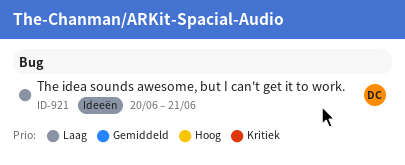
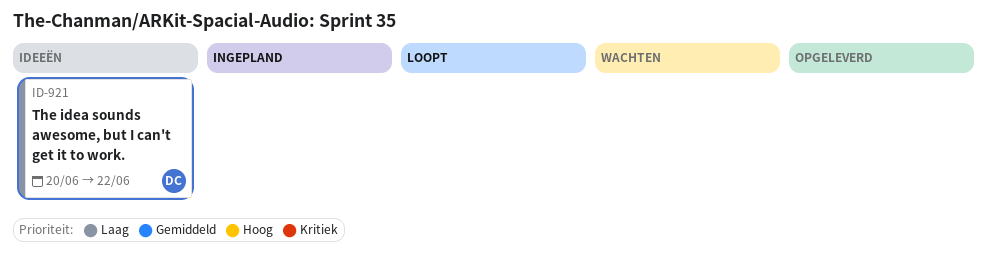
ID-921, due: Jun 21 -> Jun 22

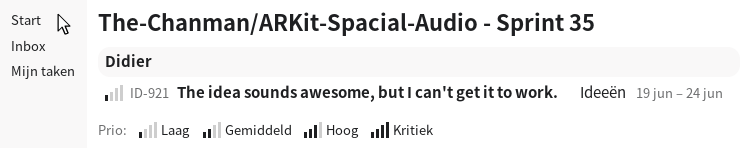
ID-921, start: Jun 20 -> Jun 19
ID-921, due: Jun 22 -> Jun 24

